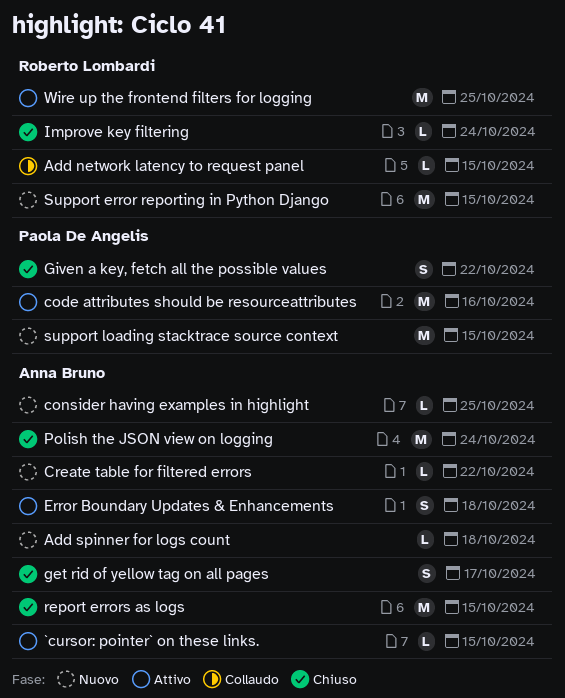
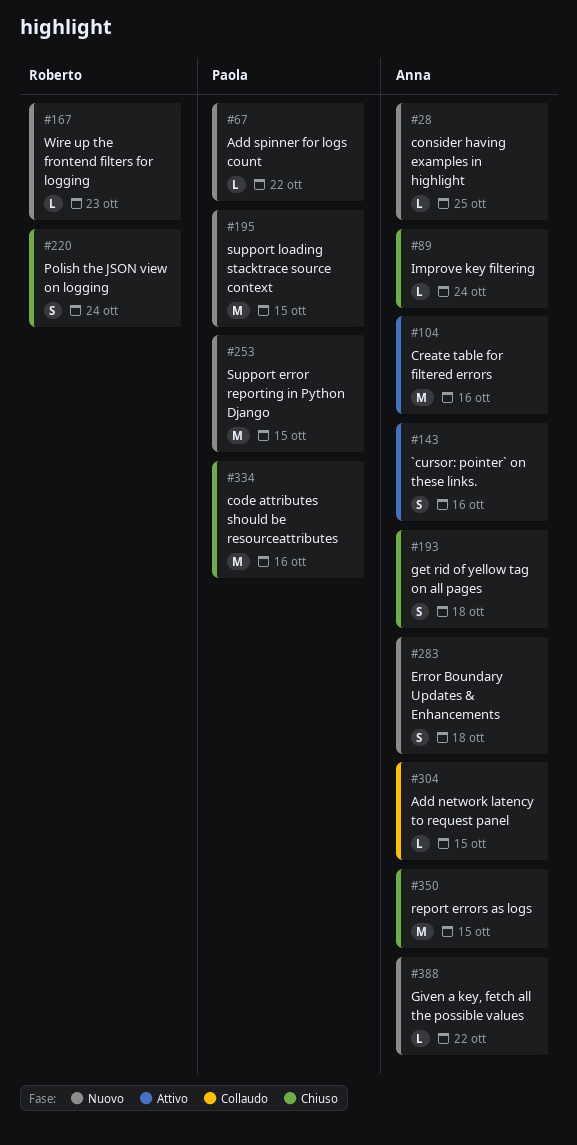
`cursor: pointer` on these links., estimate: L -> S
`cursor: pointer` on these links., due: Oct 15 -> Oct 16
Add network latency to request panel, owner: Roberto Lombardi -> Anna Bruno
Add spinner for logs count, owner: Anna Bruno -> Paola De Angelis
Add spinner for logs count, due: Oct 18 -> Oct 22
code attributes should be resourceattributes, status: Attivo -> Chiuso
Create table for filtered errors, status: Nuovo -> Attivo
Create table for filtered errors, estimate: L -> M
Create table for filtered errors, due: Oct 22 -> Oct 16
Error Boundary Updates & Enhancements, status: Attivo -> Nuovo
get rid of yellow tag on all pages, due: Oct 17 -> Oct 18
Given a key, fetch all the possible values, status: Chiuso -> Nuovo
Given a key, fetch all the possible values, owner: Paola De Angelis -> Anna Bruno
Given a key, fetch all the possible values, estimate: S -> L
Improve key filtering, owner: Roberto Lombardi -> Anna Bruno
Polish the JSON view on logging, owner: Anna Bruno -> Roberto Lombardi
Polish the JSON view on logging, estimate: M -> S
Support error reporting in Python Django, owner: Roberto Lombardi -> Paola De Angelis
Wire up the frontend filters for logging, status: Attivo -> Nuovo
Wire up the frontend filters for logging, estimate: M -> L
Wire up the frontend filters for logging, due: Oct 25 -> Oct 23

